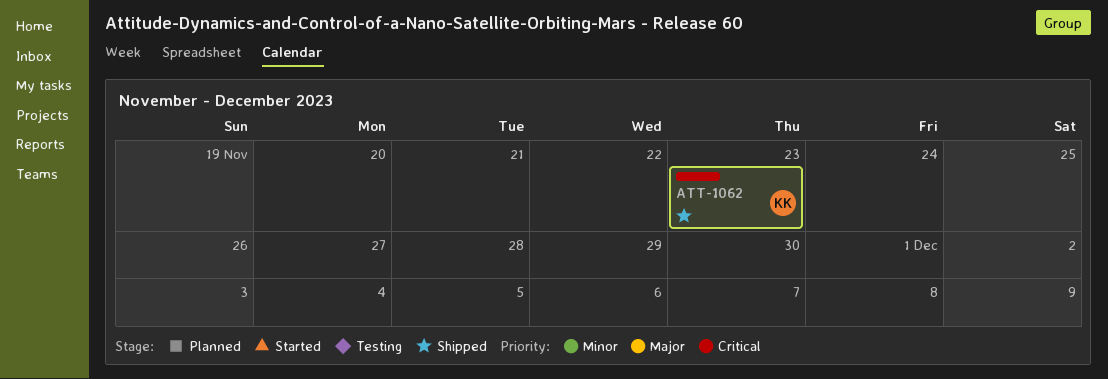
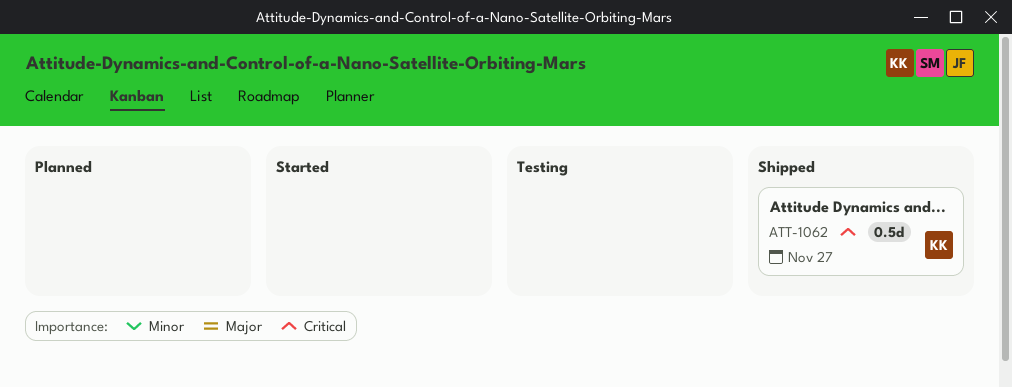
ATT-1062, due: Nov 23 -> Nov 27

